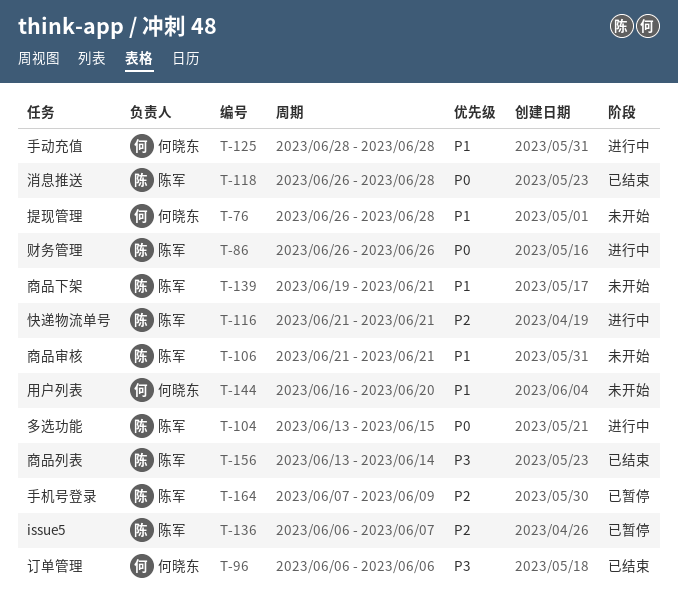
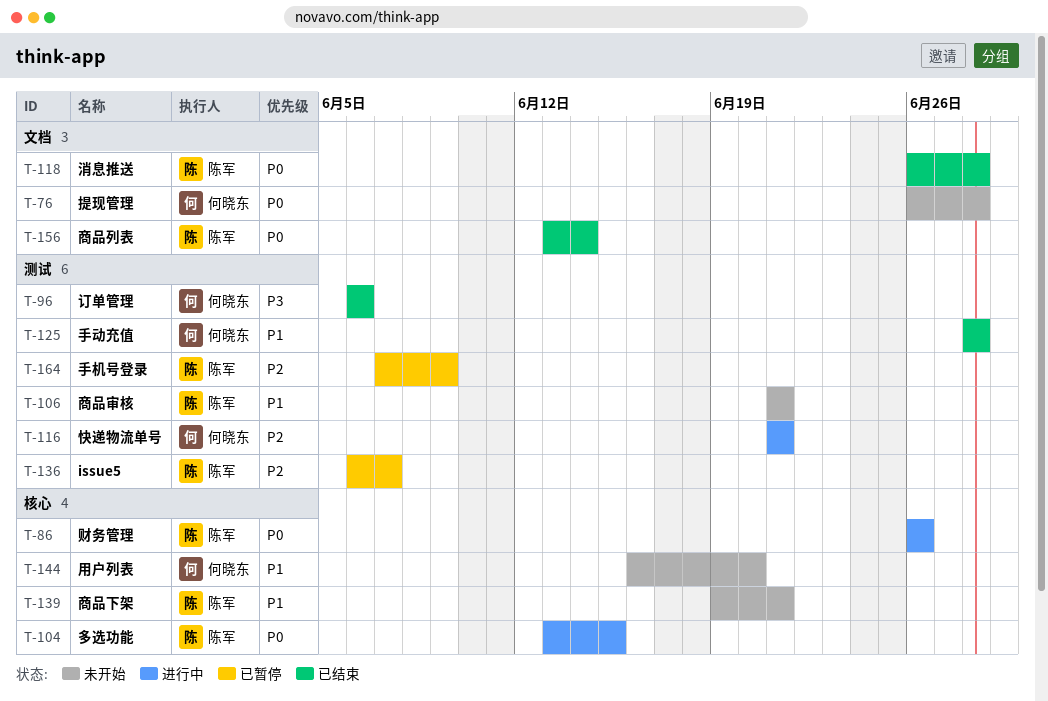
T-76, priority: P1 -> P0
T-116, owner: 陈军 -> 何晓东
T-125, status: 进行中 -> 已结束
T-156, priority: P3 -> P0

